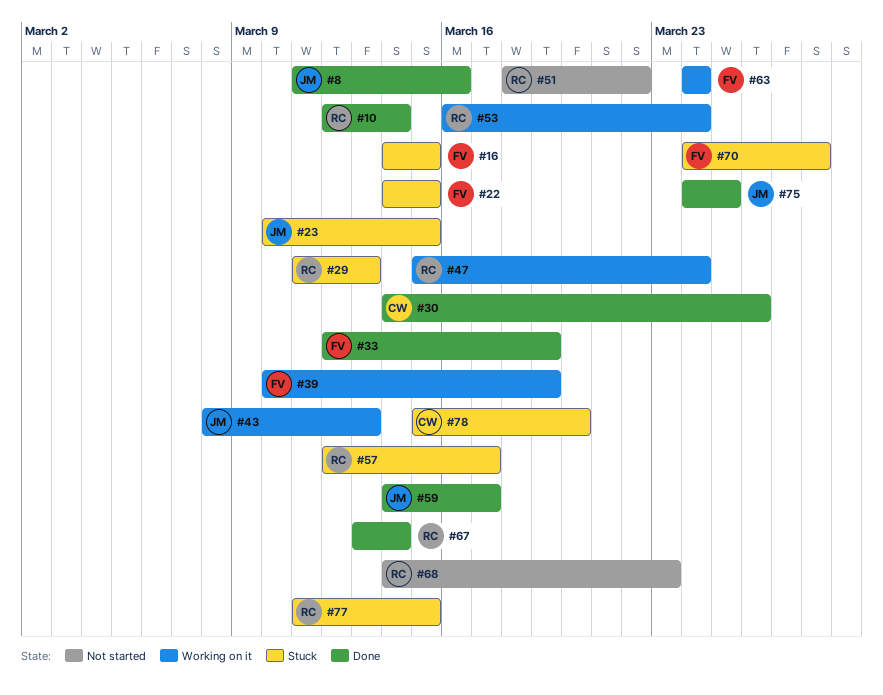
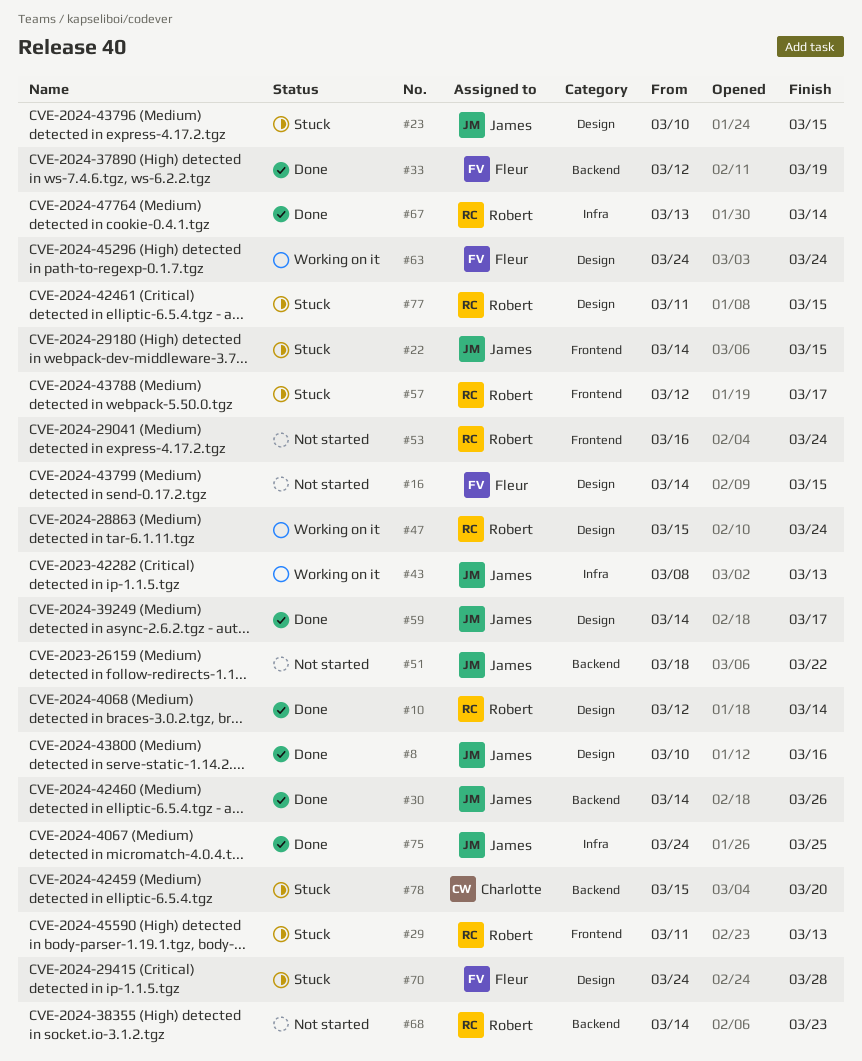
#8, start: Mar 11 -> Mar 10
#16, status: Stuck -> Not started
#22, owner: Fleur -> James
#30, owner: Charlotte -> James
#39: present -> none
#51, owner: Robert -> James
#53, status: Working on it -> Not started

